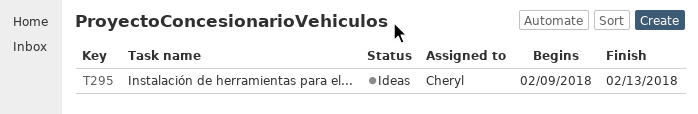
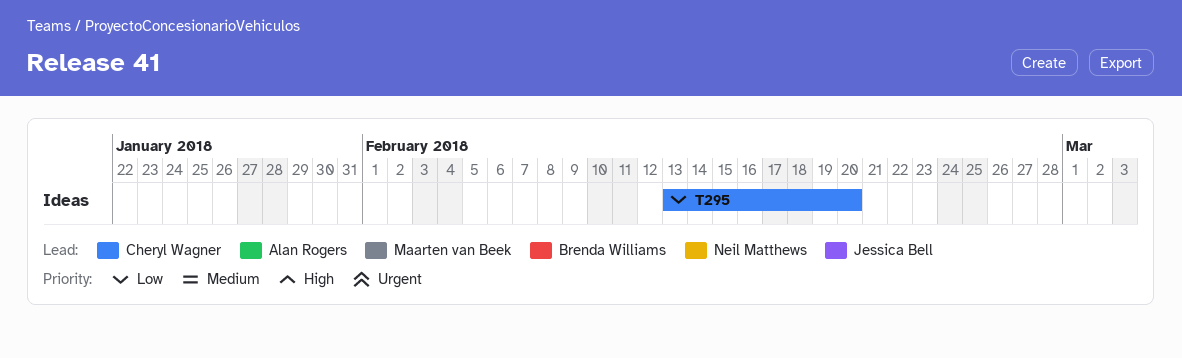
T295, start: Feb 9 -> Feb 13
T295, due: Feb 13 -> Feb 20

